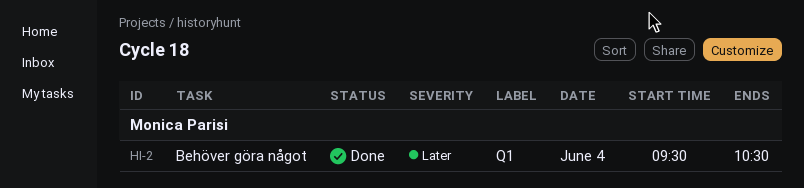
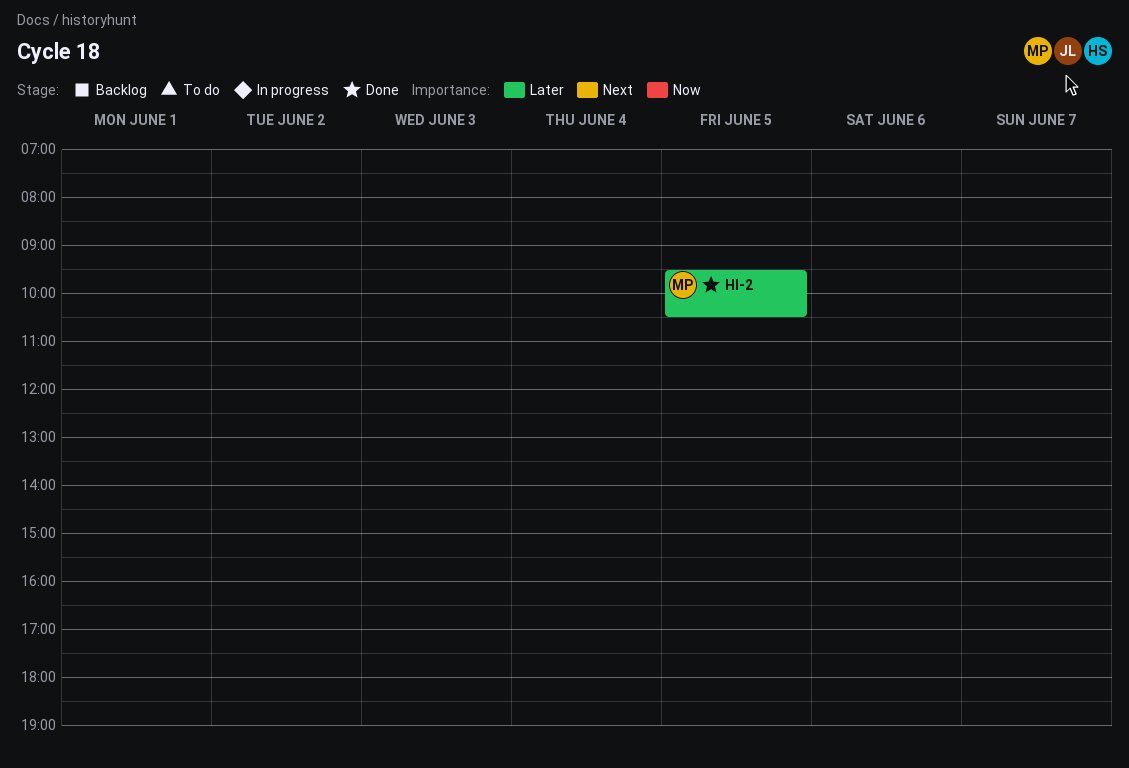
HI-2, day: Jun 4 -> Jun 5

